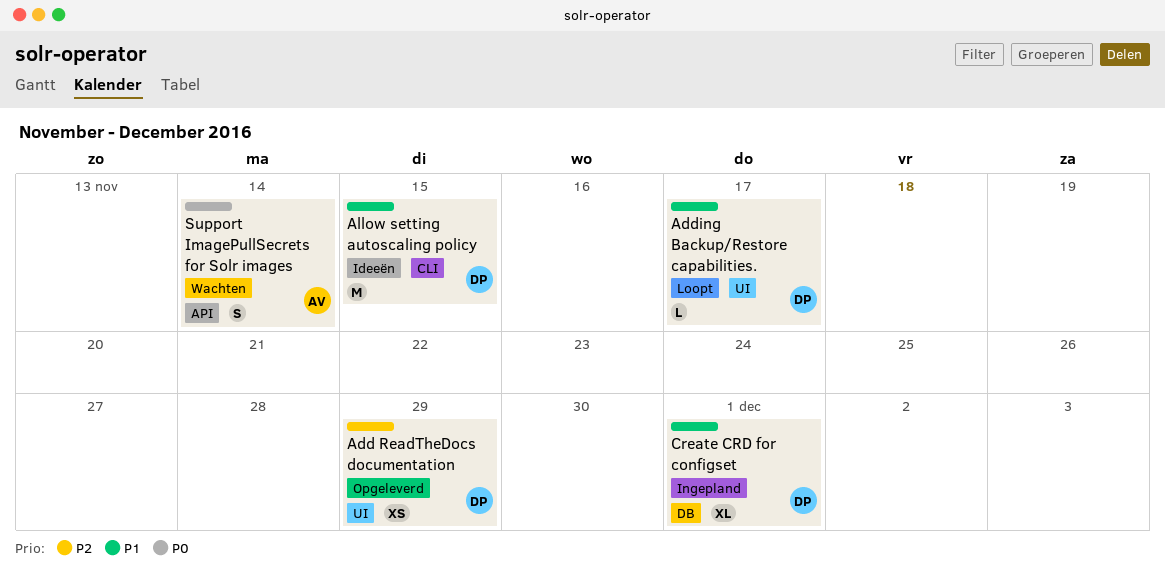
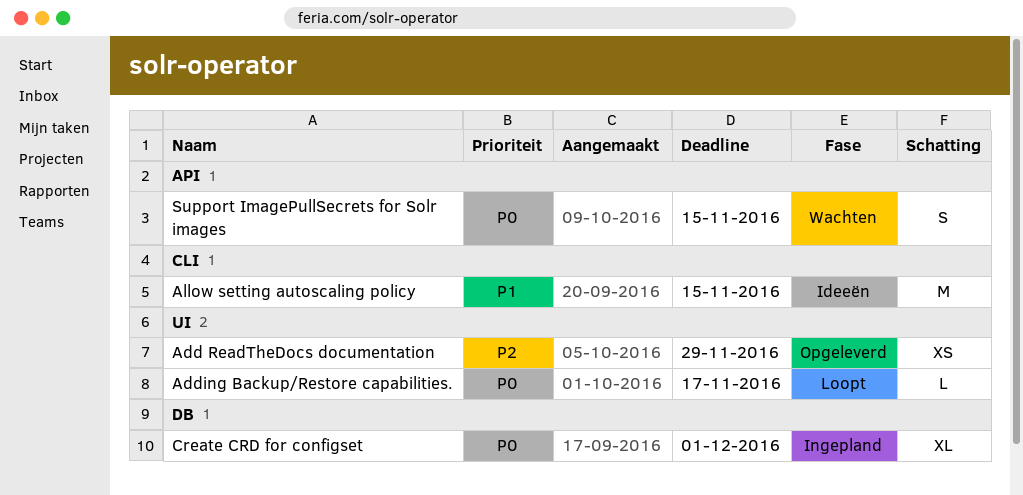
Adding Backup/Restore capabilities., priority: P1 -> P0
Create CRD for configset, priority: P1 -> P0
Support ImagePullSecrets for Solr images, due: Nov 14 -> Nov 15

